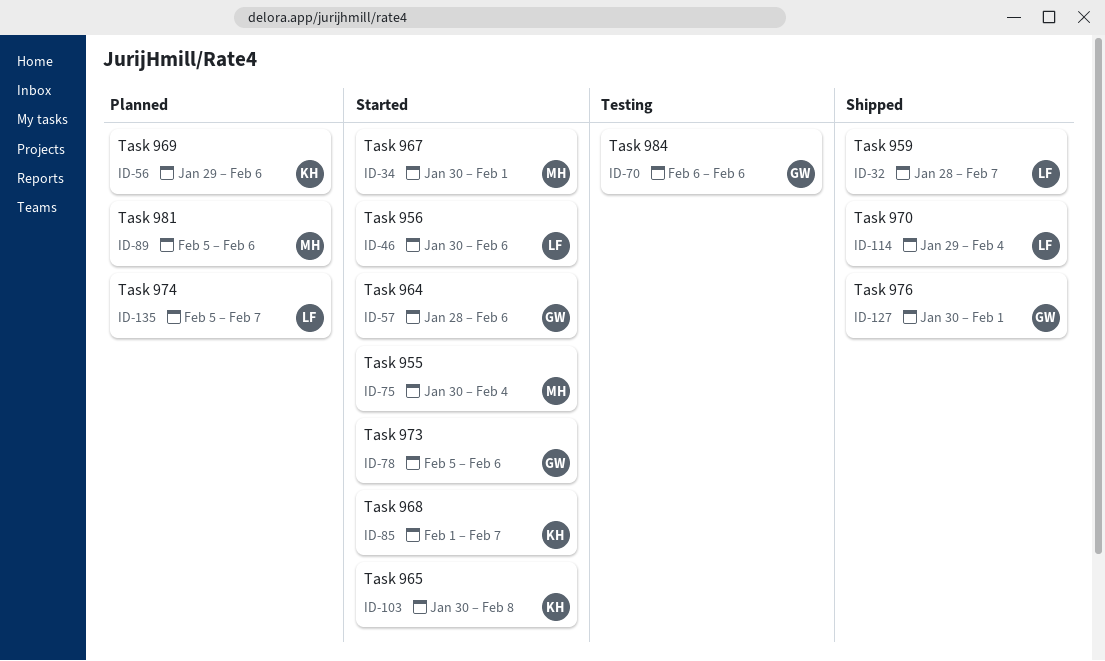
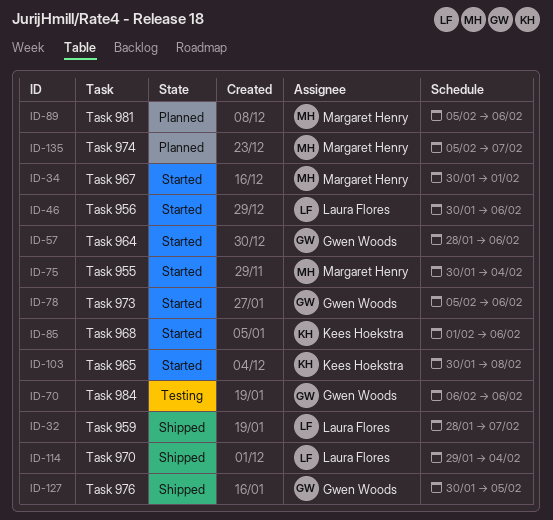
ID-56: present -> none
ID-85, due: Feb 7 -> Feb 6
ID-127, due: Feb 1 -> Feb 5
ID-135, owner: Laura Flores -> Margaret Henry

